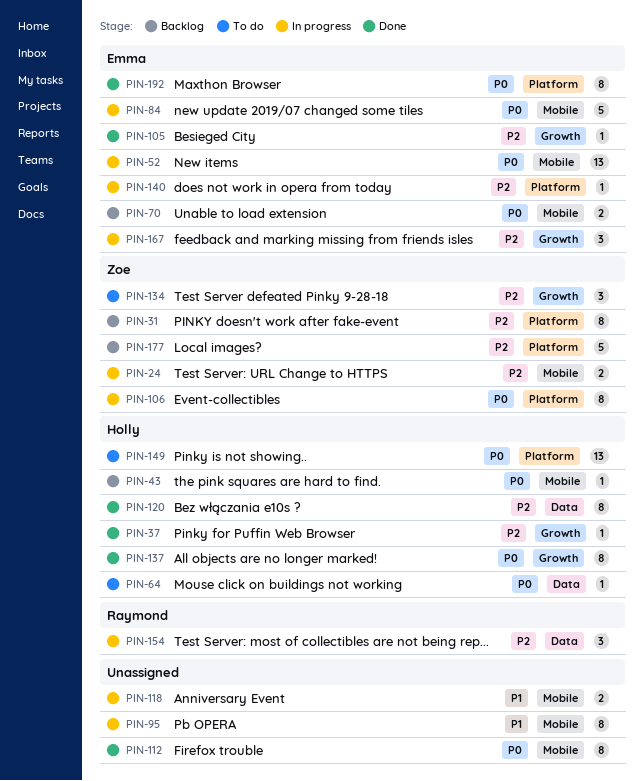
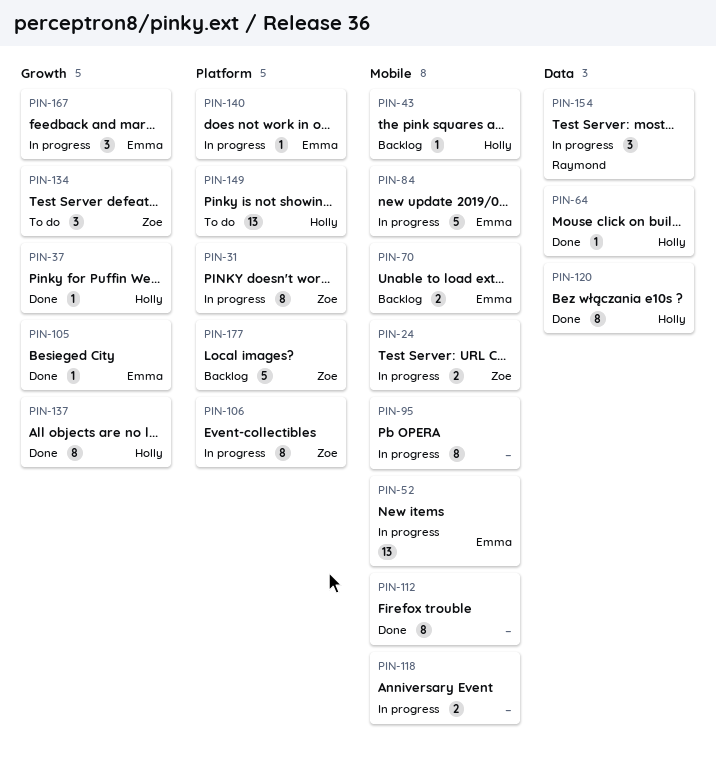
PIN-31, status: Backlog -> In progress
PIN-64, status: To do -> Done
PIN-192: present -> none

